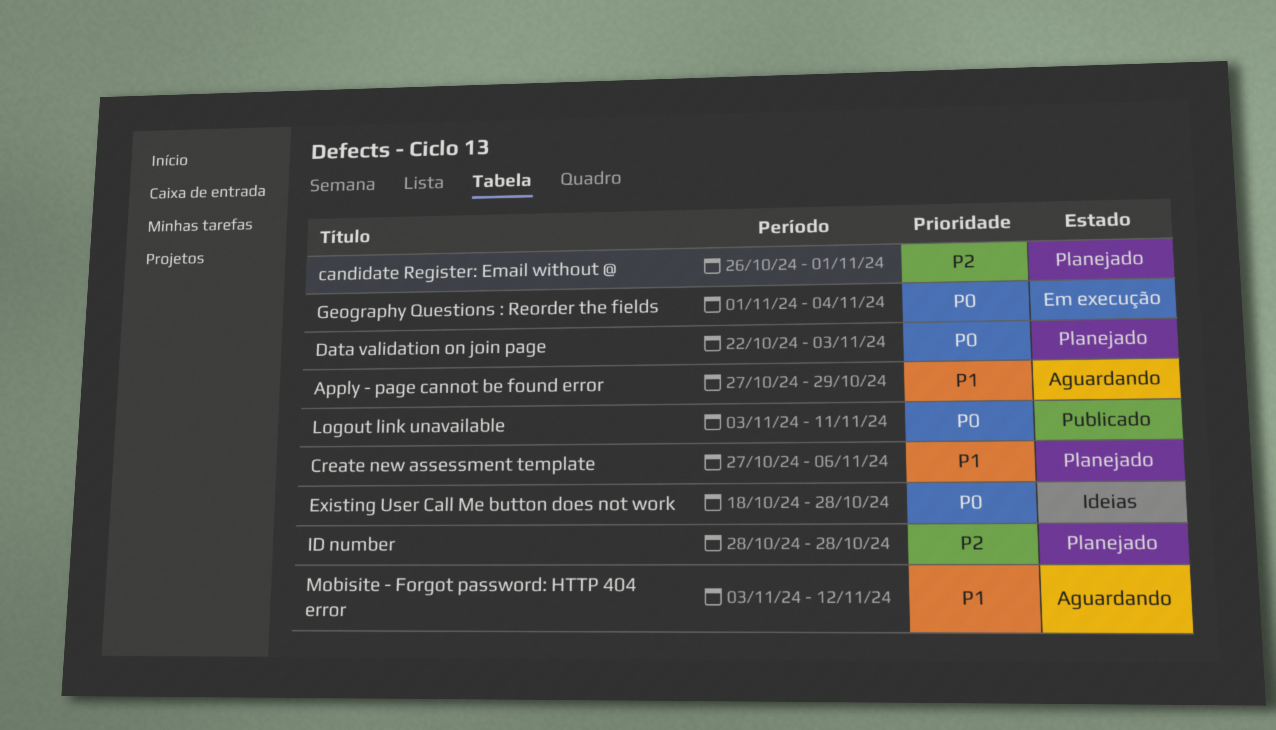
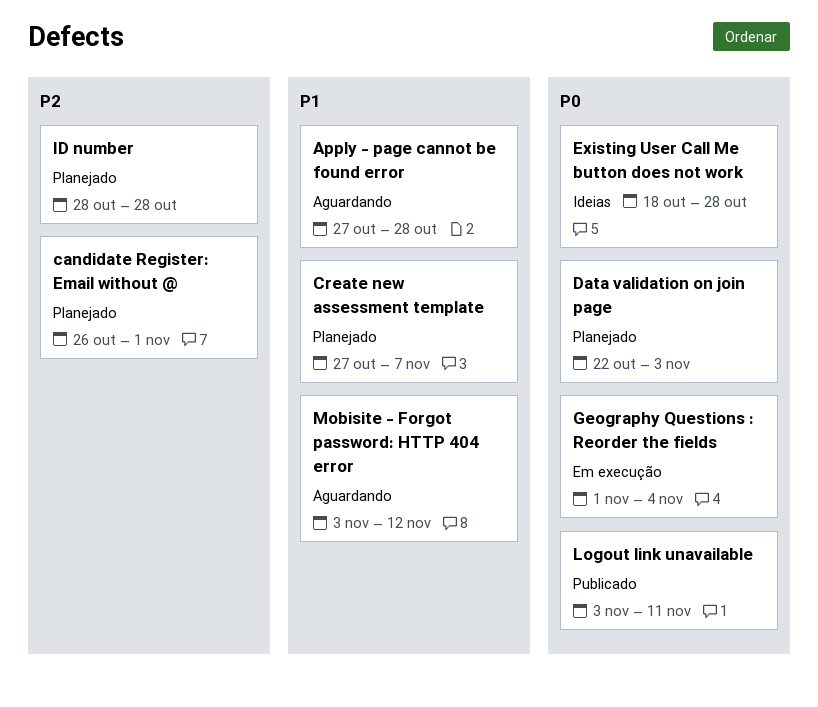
Apply - page cannot be found error, due: Oct 29 -> Oct 28
Create new assessment template, due: Nov 6 -> Nov 7

